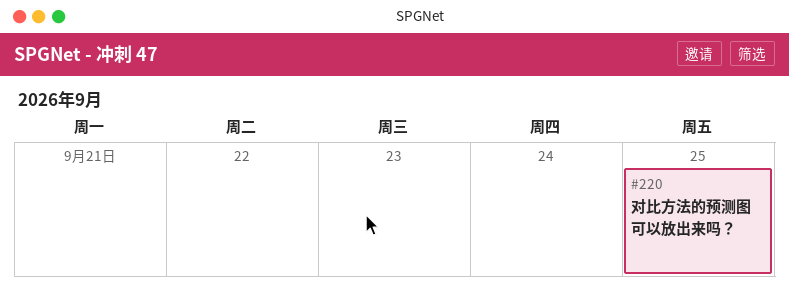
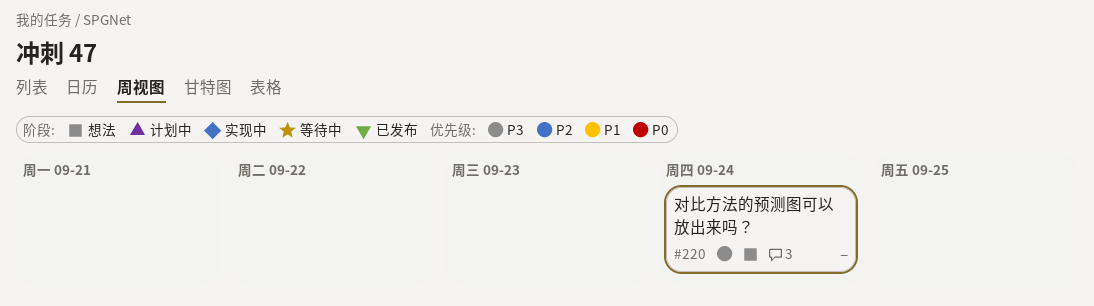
#220, due: Sep 25 -> Sep 24

